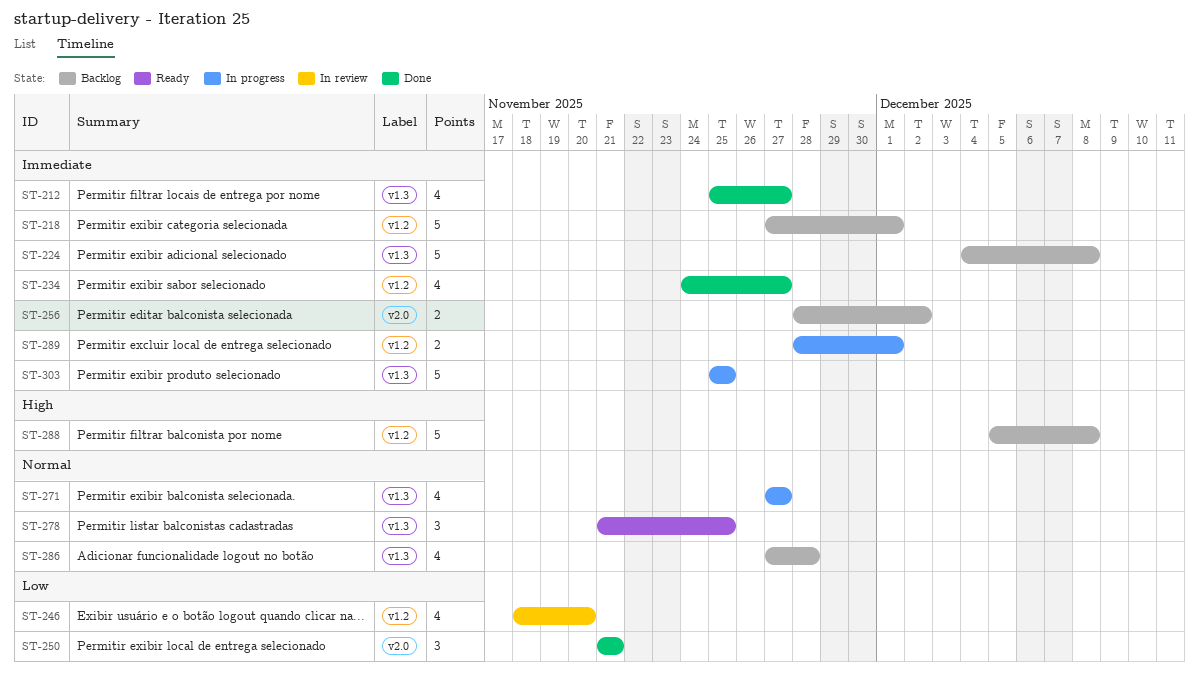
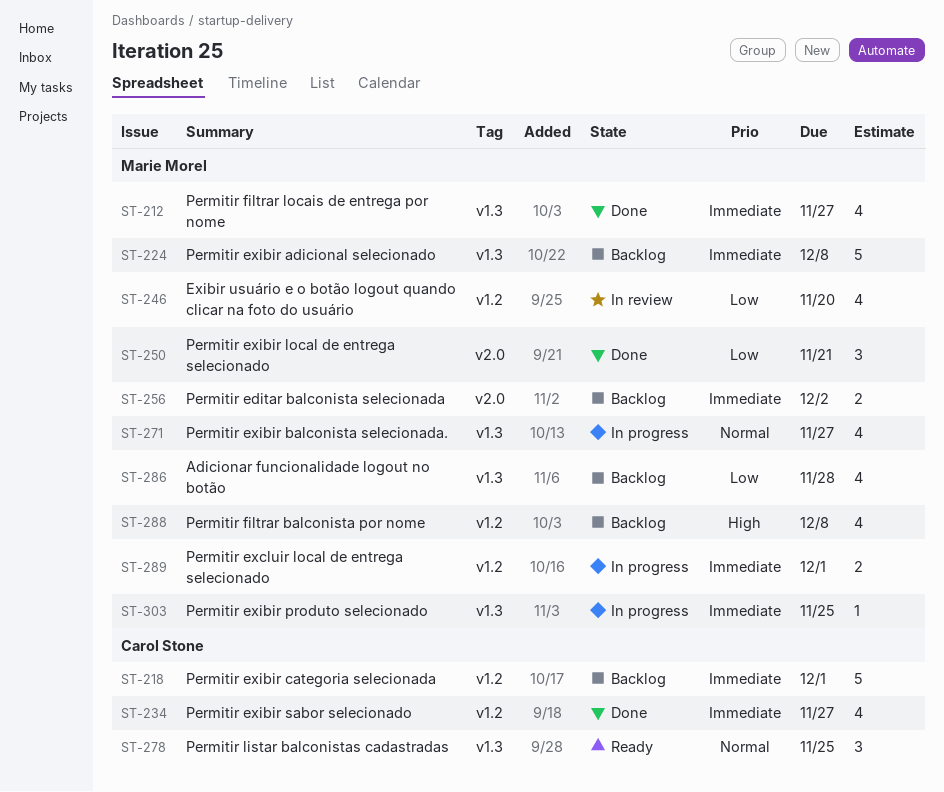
ST-286, priority: Normal -> Low
ST-288, estimate: 5 -> 4
ST-303, estimate: 5 -> 1

